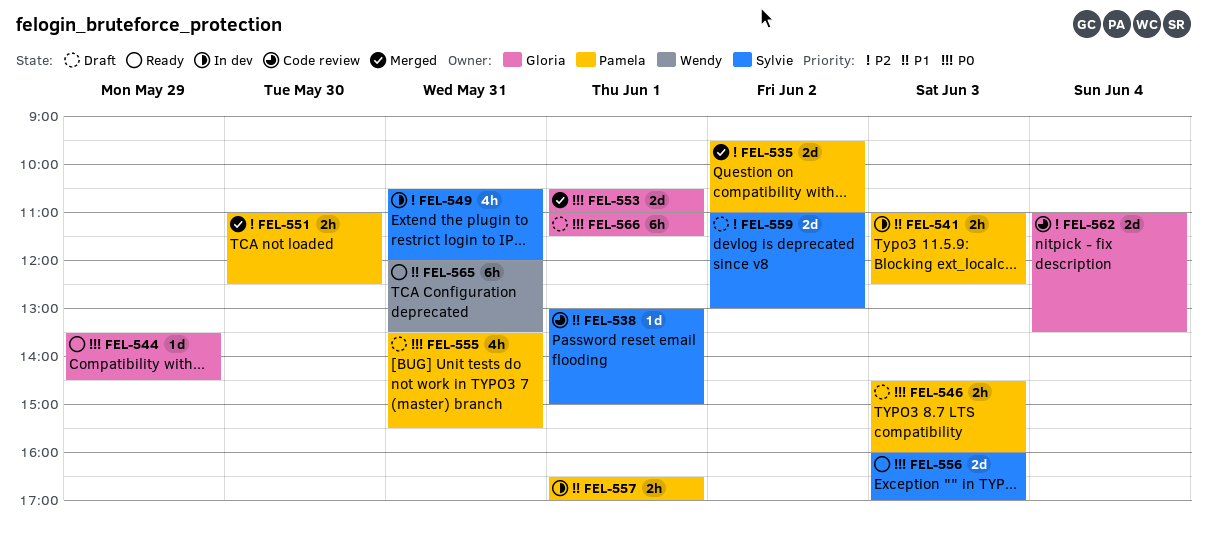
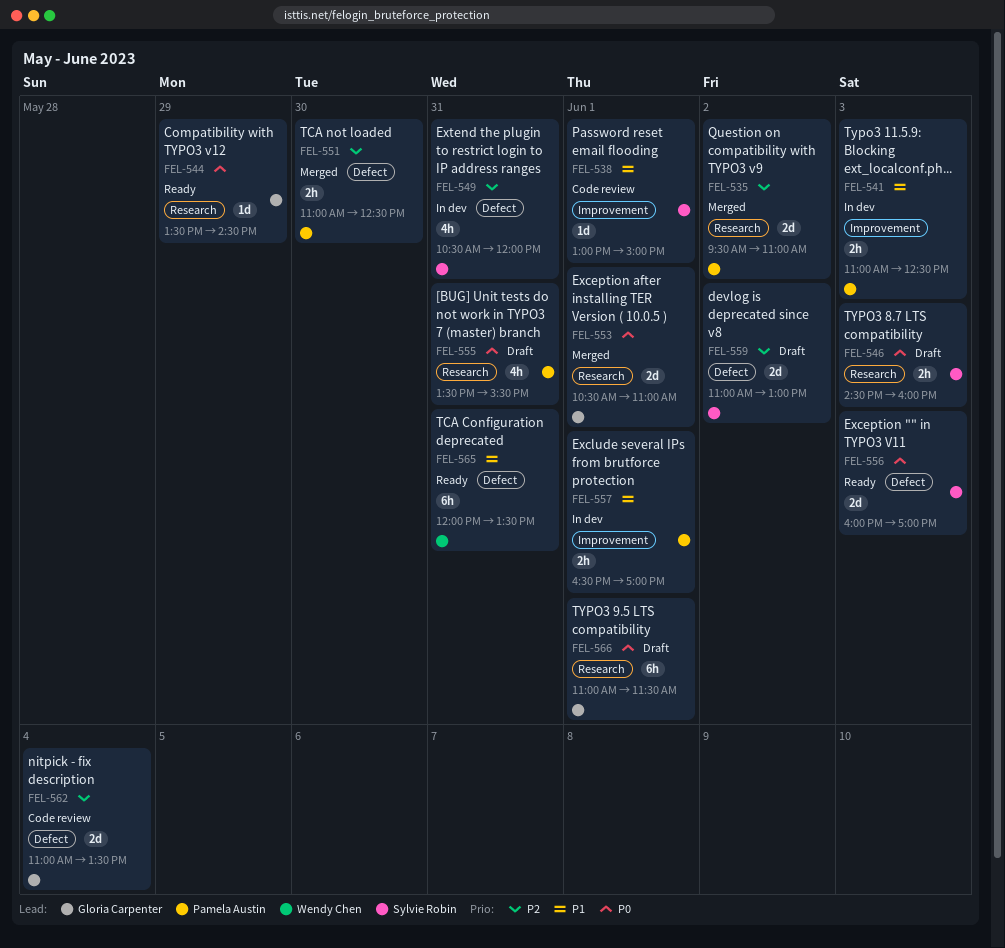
FEL-546, owner: Pamela Austin -> Sylvie Robin

